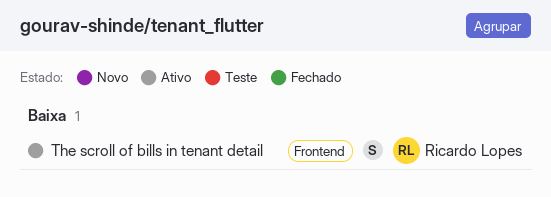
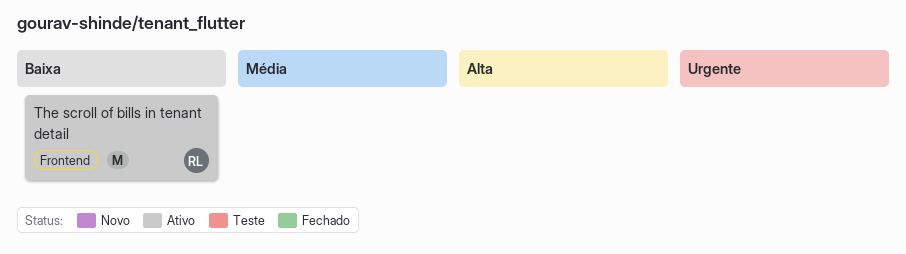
The scroll of bills in tenant detail, estimate: S -> M

